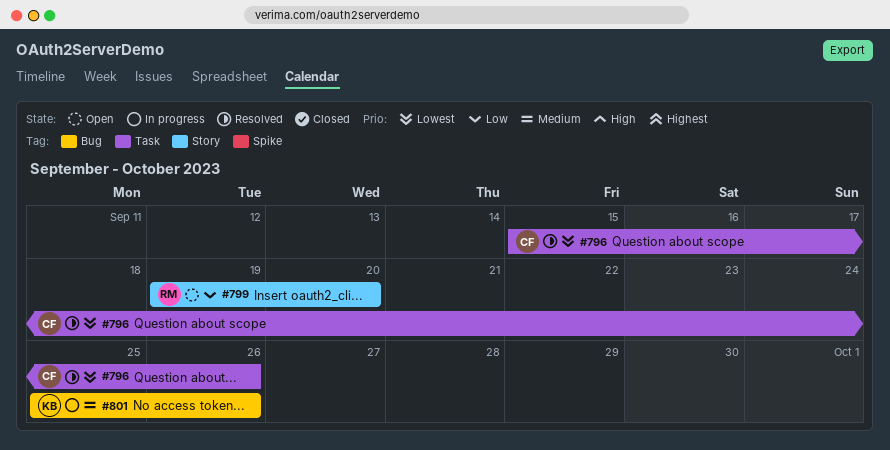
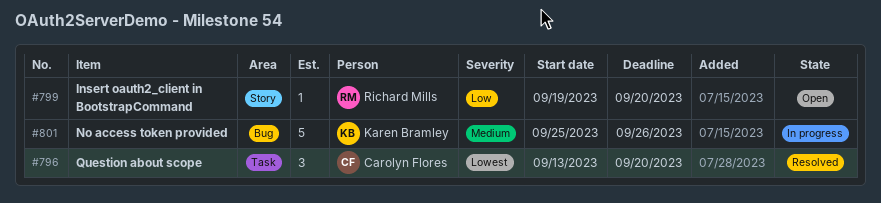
#796, start: Sep 15 -> Sep 13
#796, due: Sep 26 -> Sep 20

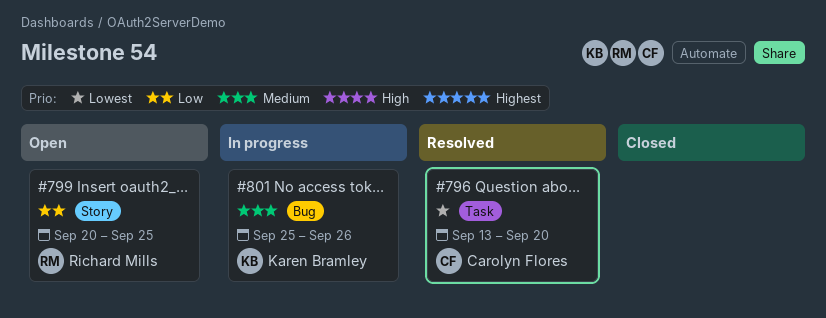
#799, start: Sep 19 -> Sep 20
#799, due: Sep 20 -> Sep 25

